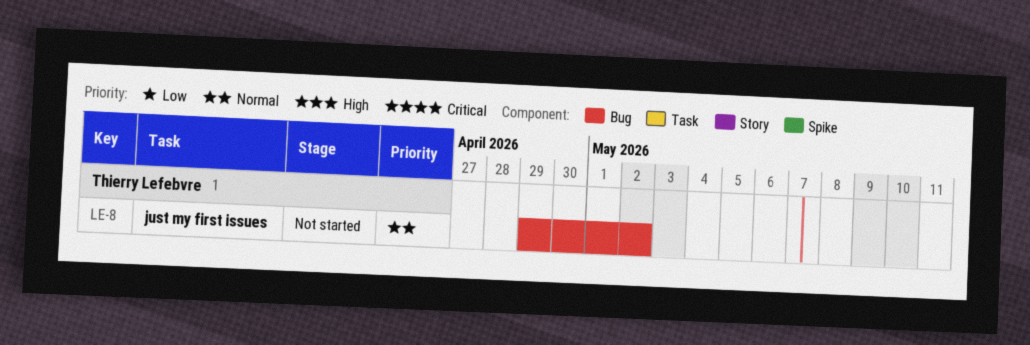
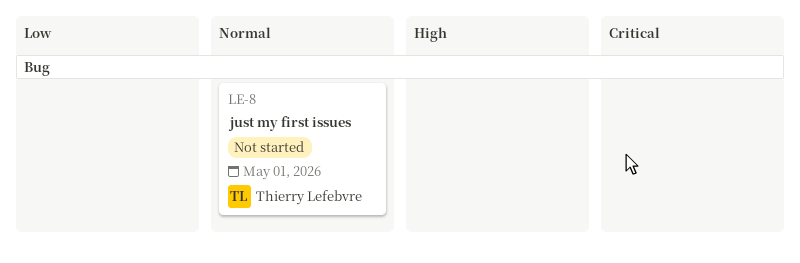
LE-8, due: May 2 -> May 1

